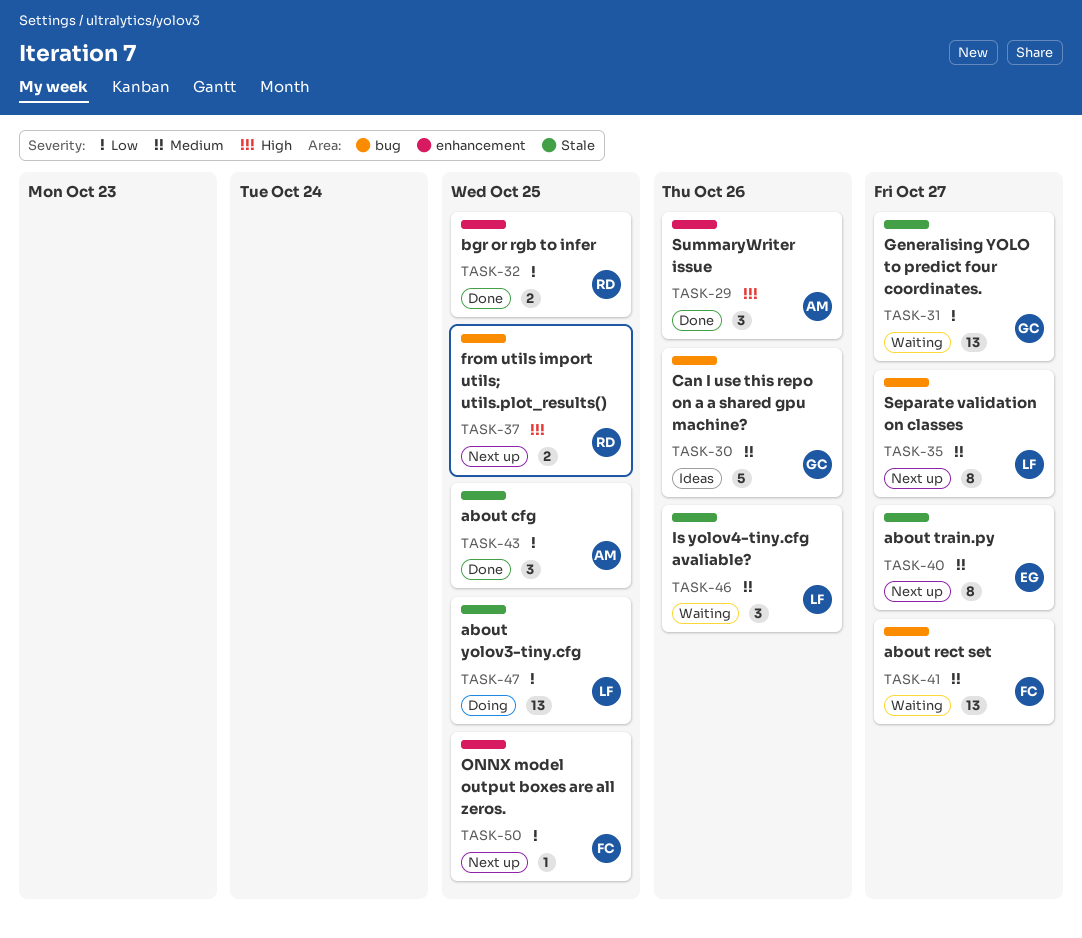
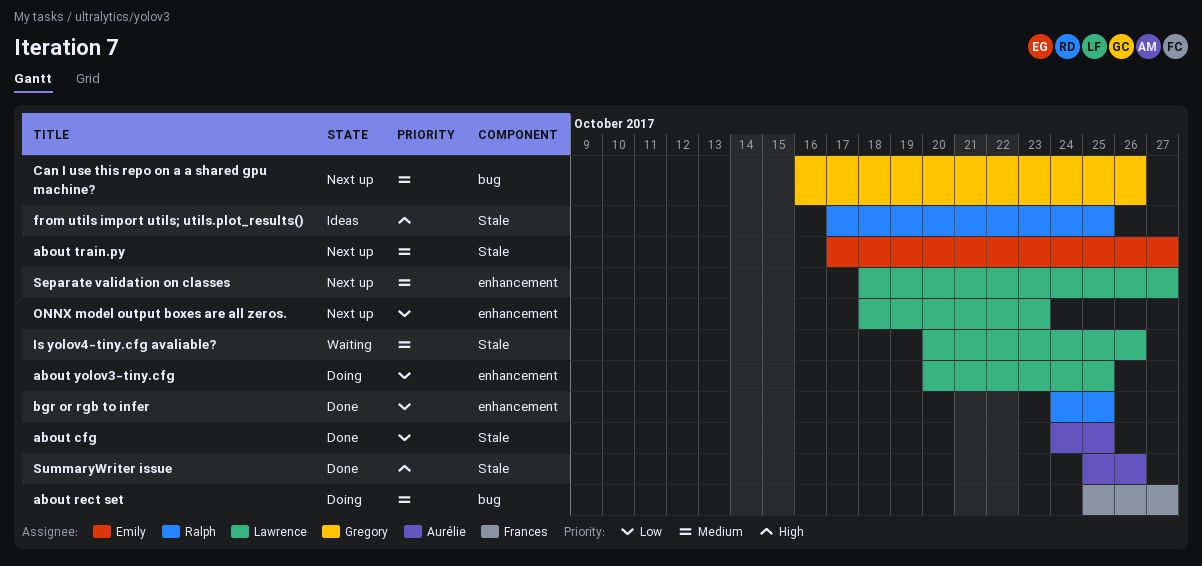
about rect set, status: Waiting -> Doing
about yolov3-tiny.cfg, label: Stale -> enhancement
Can I use this repo on a a shared gpu machine?, status: Ideas -> Next up
from utils import utils; utils.plot_results(), status: Next up -> Ideas
from utils import utils; utils.plot_results(), label: bug -> Stale
Generalising YOLO to predict four coordinates.: present -> none
ONNX model output boxes are all zeros., owner: Frances -> Lawrence
ONNX model output boxes are all zeros., due: Oct 25 -> Oct 23
Separate validation on classes, label: bug -> enhancement
SummaryWriter issue, label: enhancement -> Stale

